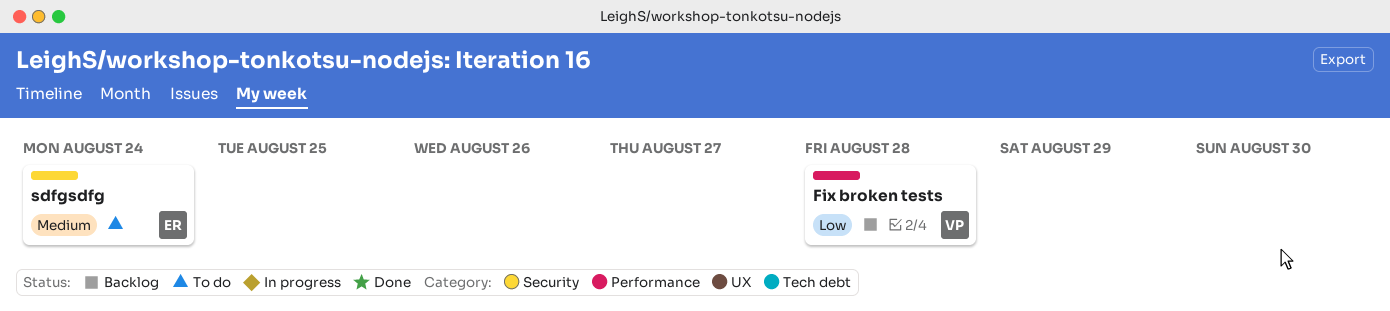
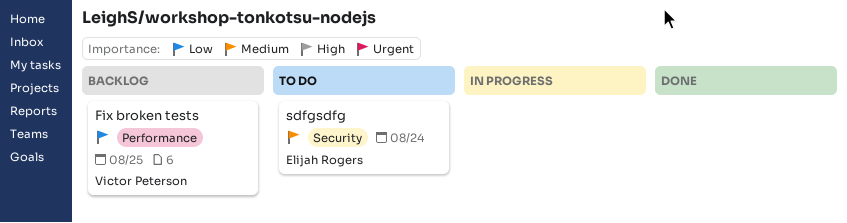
Fix broken tests, due: Aug 28 -> Aug 25

